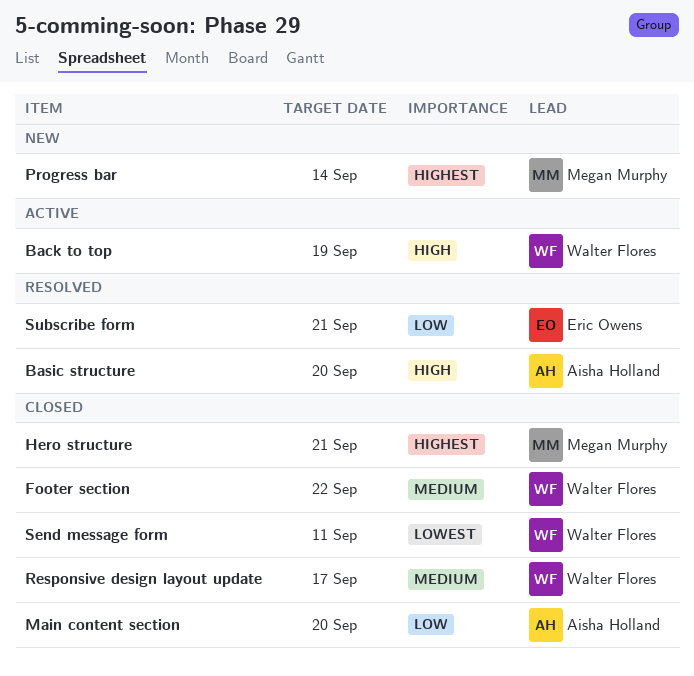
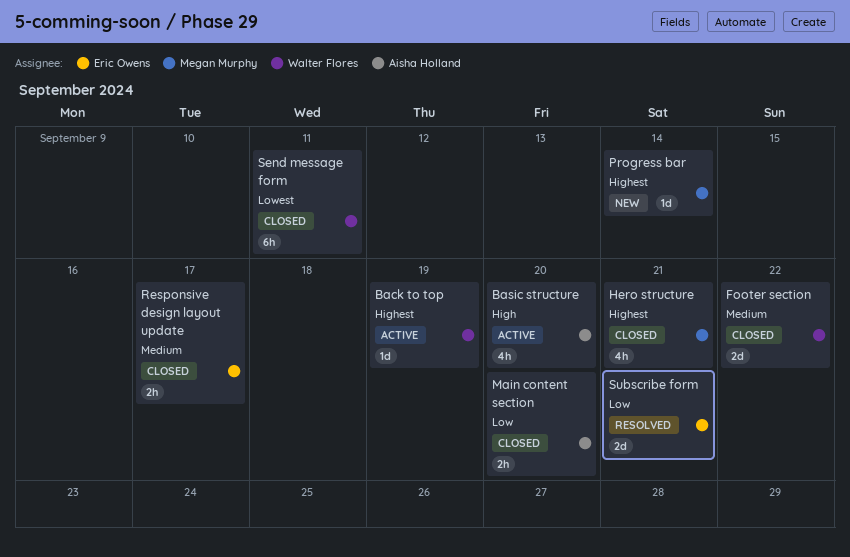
Back to top, priority: High -> Highest
Basic structure, status: Resolved -> Active
Responsive design layout update, owner: Walter Flores -> Eric Owens

